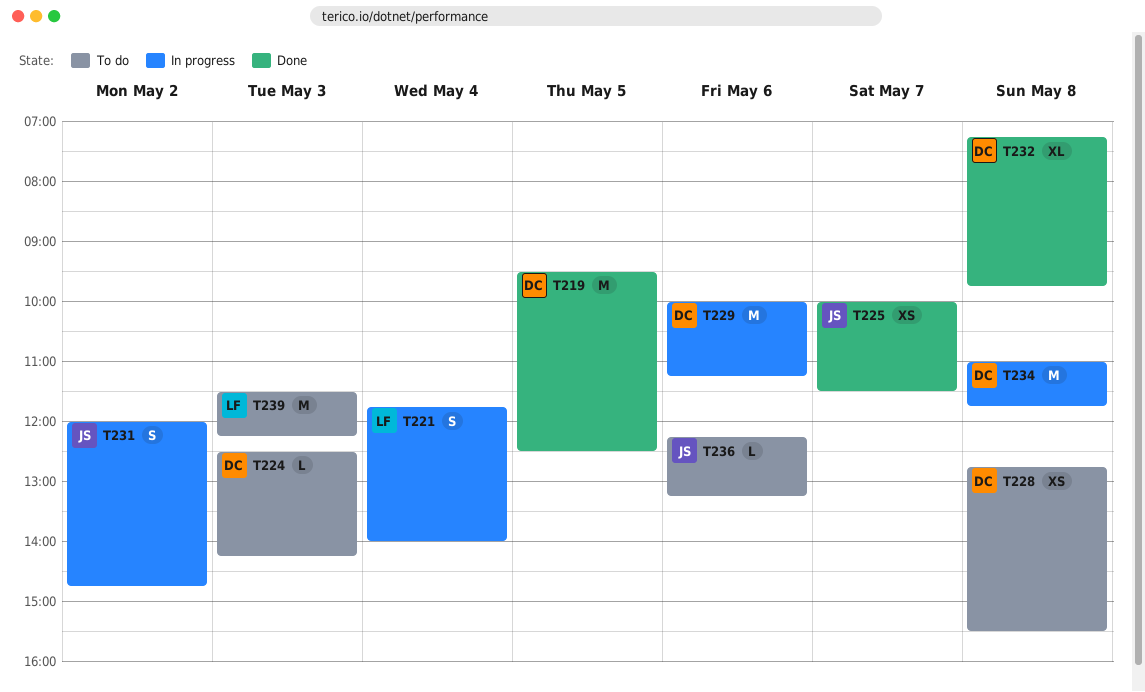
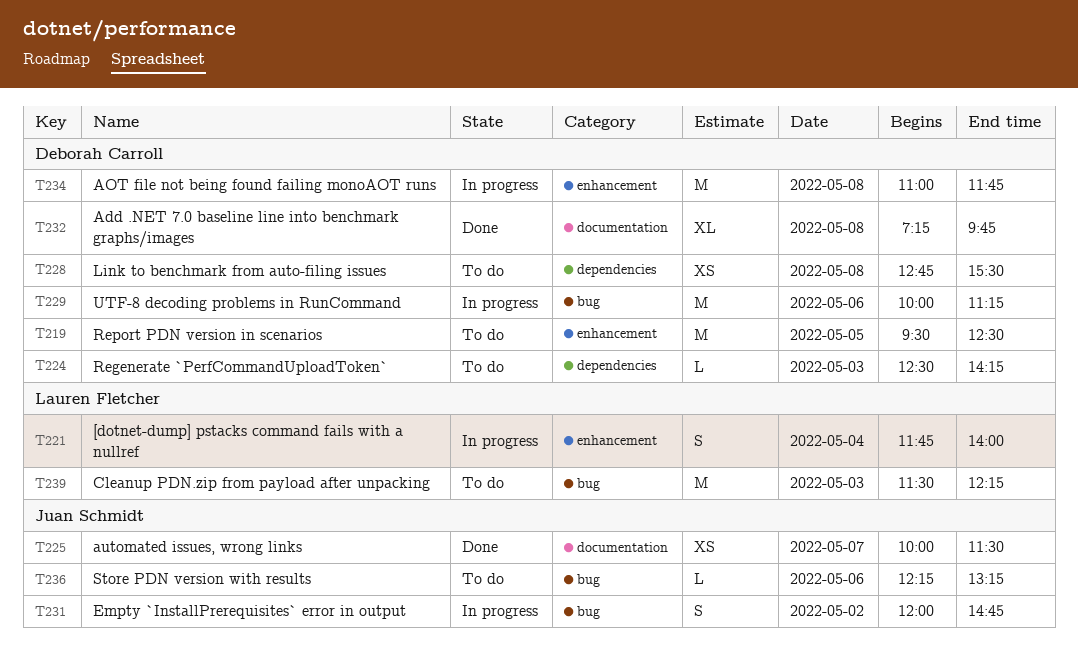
T219, status: Done -> To do

